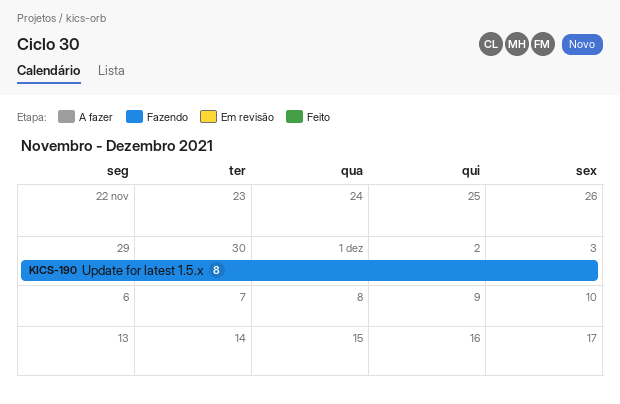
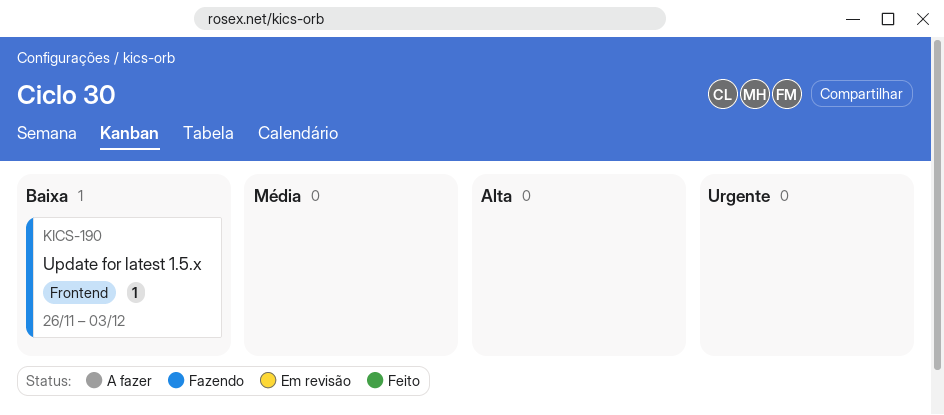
KICS-190, estimate: 8 -> 1
KICS-190, start: Nov 29 -> Nov 26

